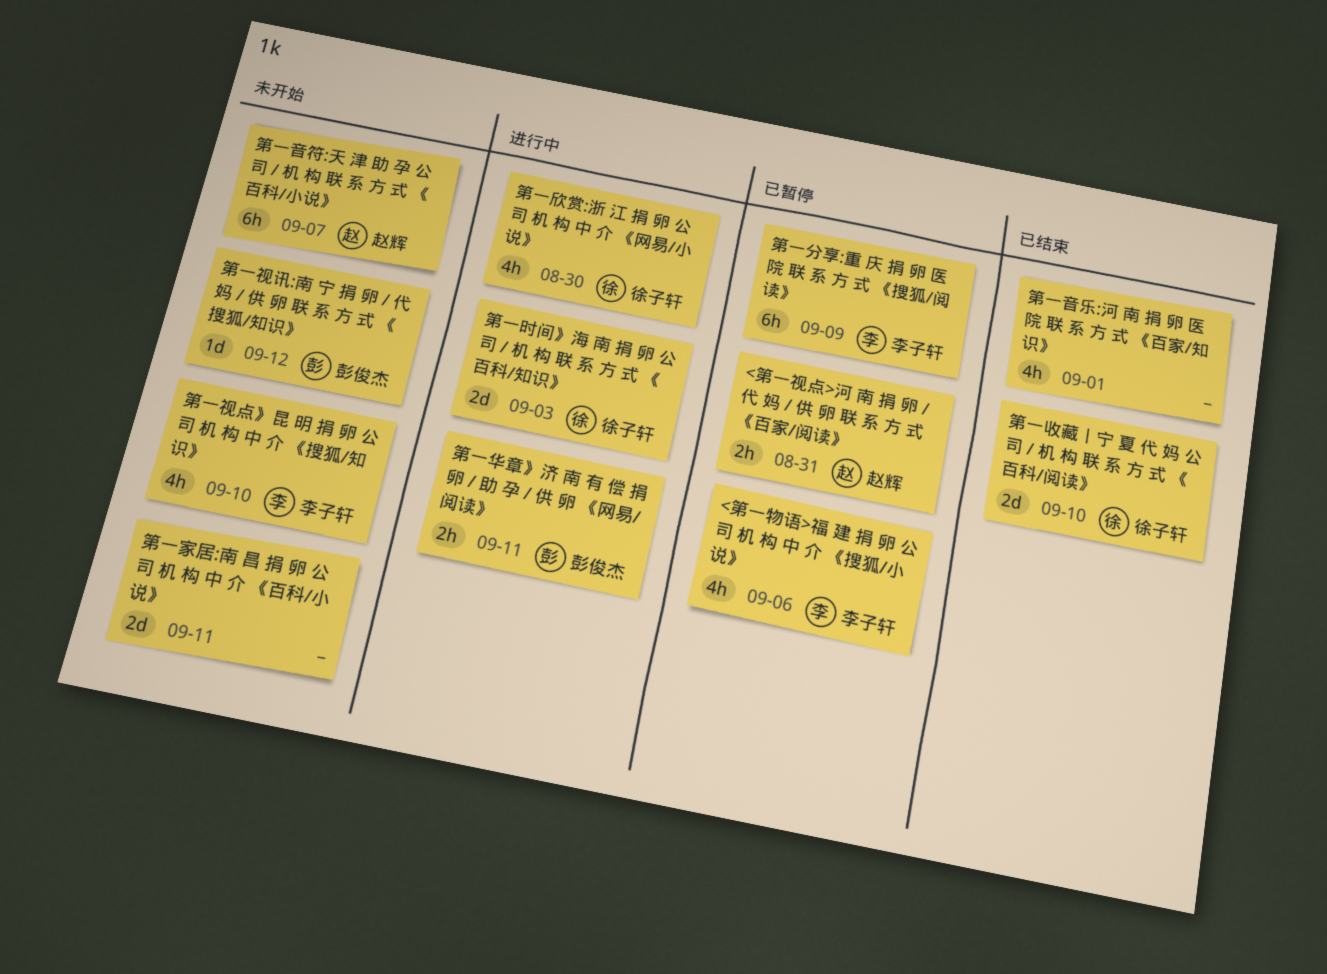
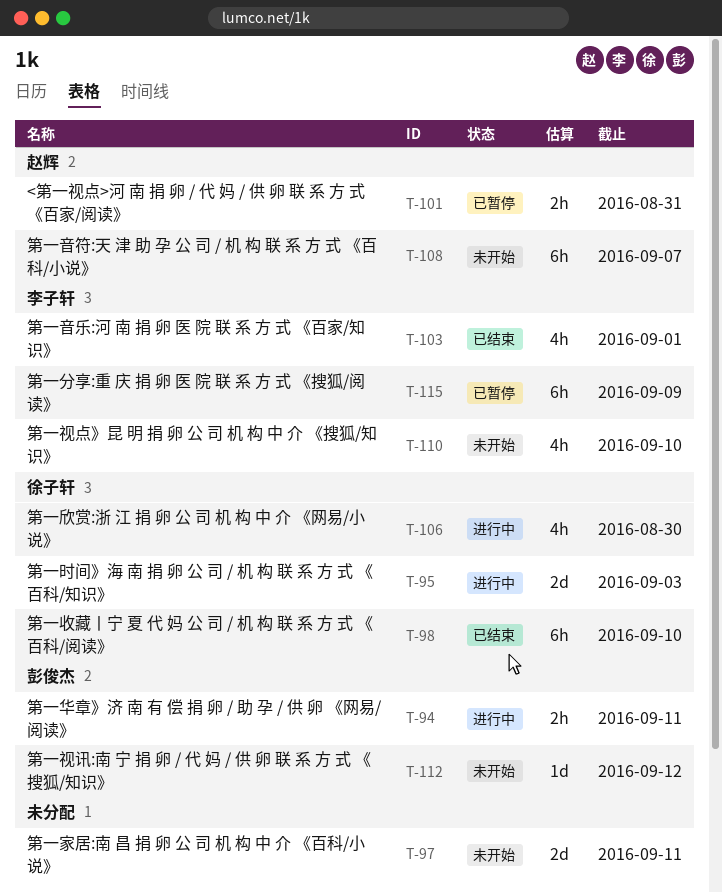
<第一物语>福 建 捐 卵 公 司 机 构 中 介 《搜狐/小说》: present -> none
第一收藏丨宁 夏 代 妈 公 司 / 机 构 联 系 方 式 《百科/阅读》, estimate: 2d -> 6h
第一音乐:河 南 捐 卵 医 院 联 系 方 式 《百家/知识》, owner: none -> 李子轩

